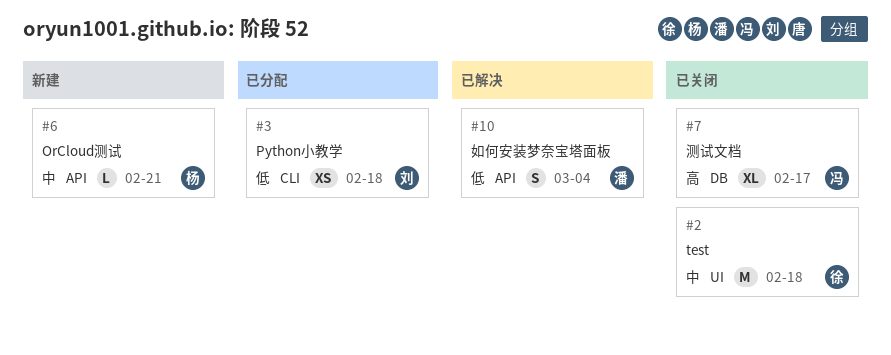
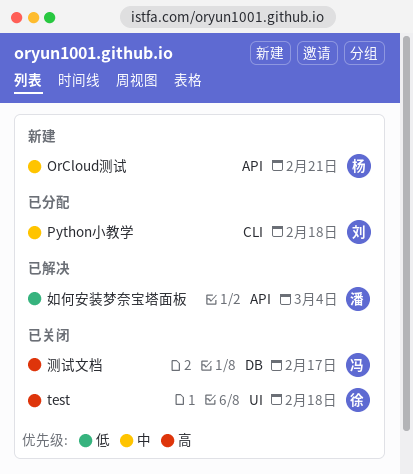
Python小教学, priority: 低 -> 中
test, priority: 中 -> 高

